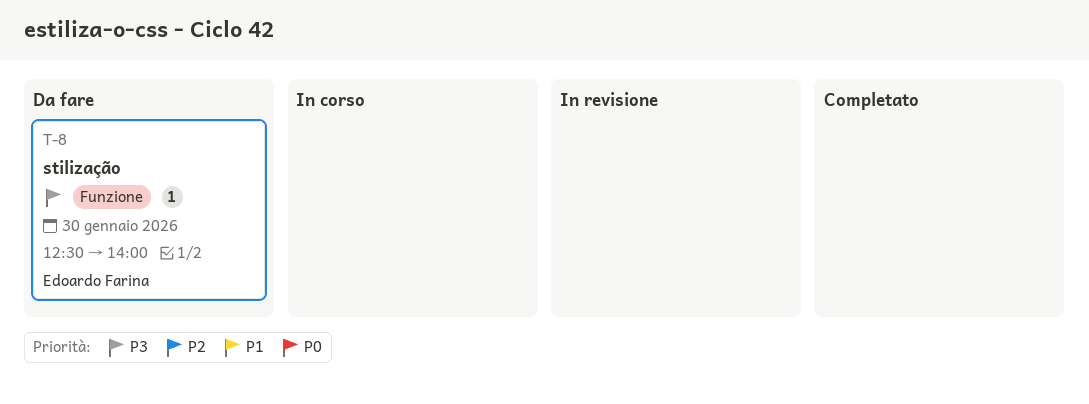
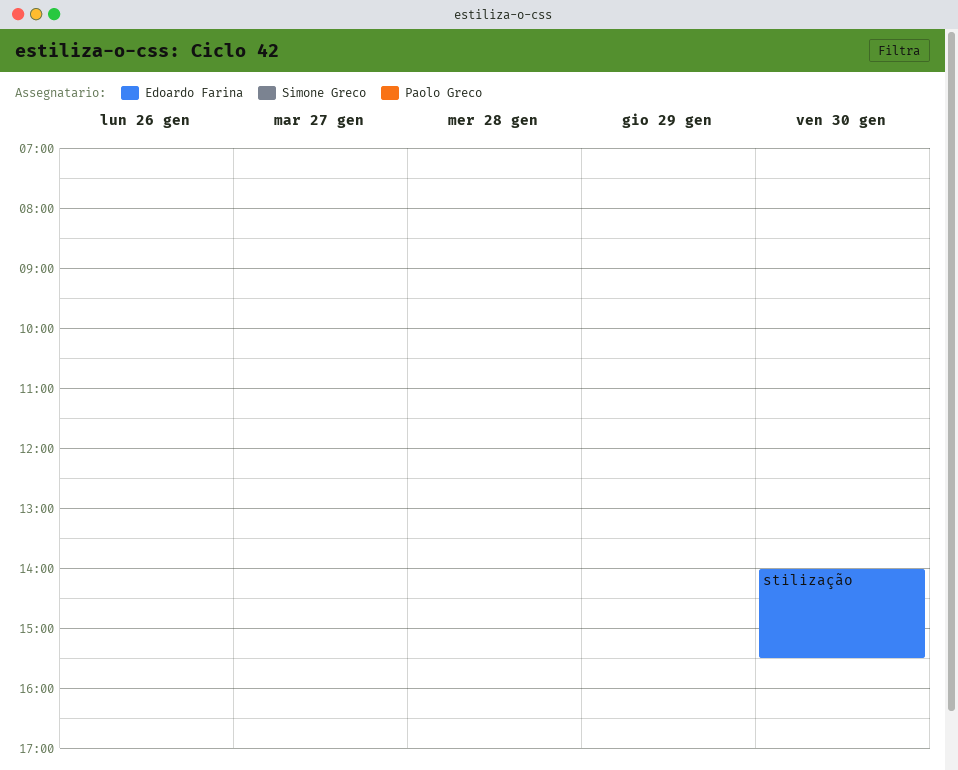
stilização, begins: 12:30 -> 14:00
stilização, ends: 14:00 -> 15:30

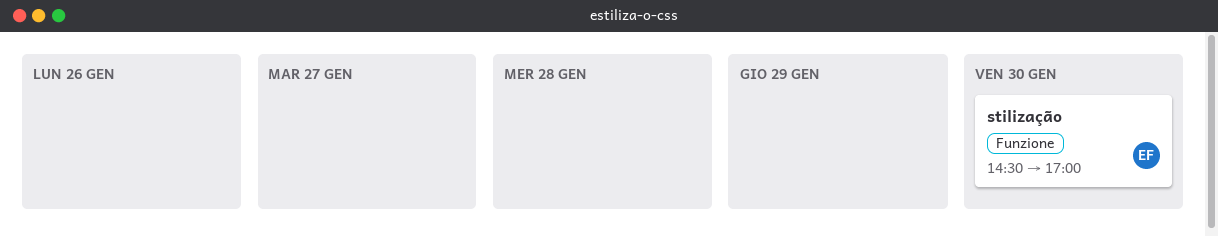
stilização, begins: 14:00 -> 14:30
stilização, ends: 15:30 -> 17:00

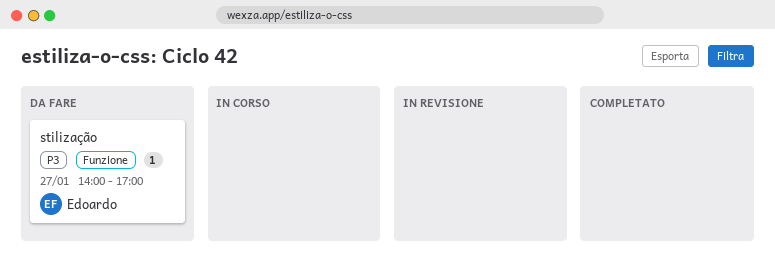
stilização, day: Jan 30 -> Jan 27
stilização, begins: 14:30 -> 14:00

